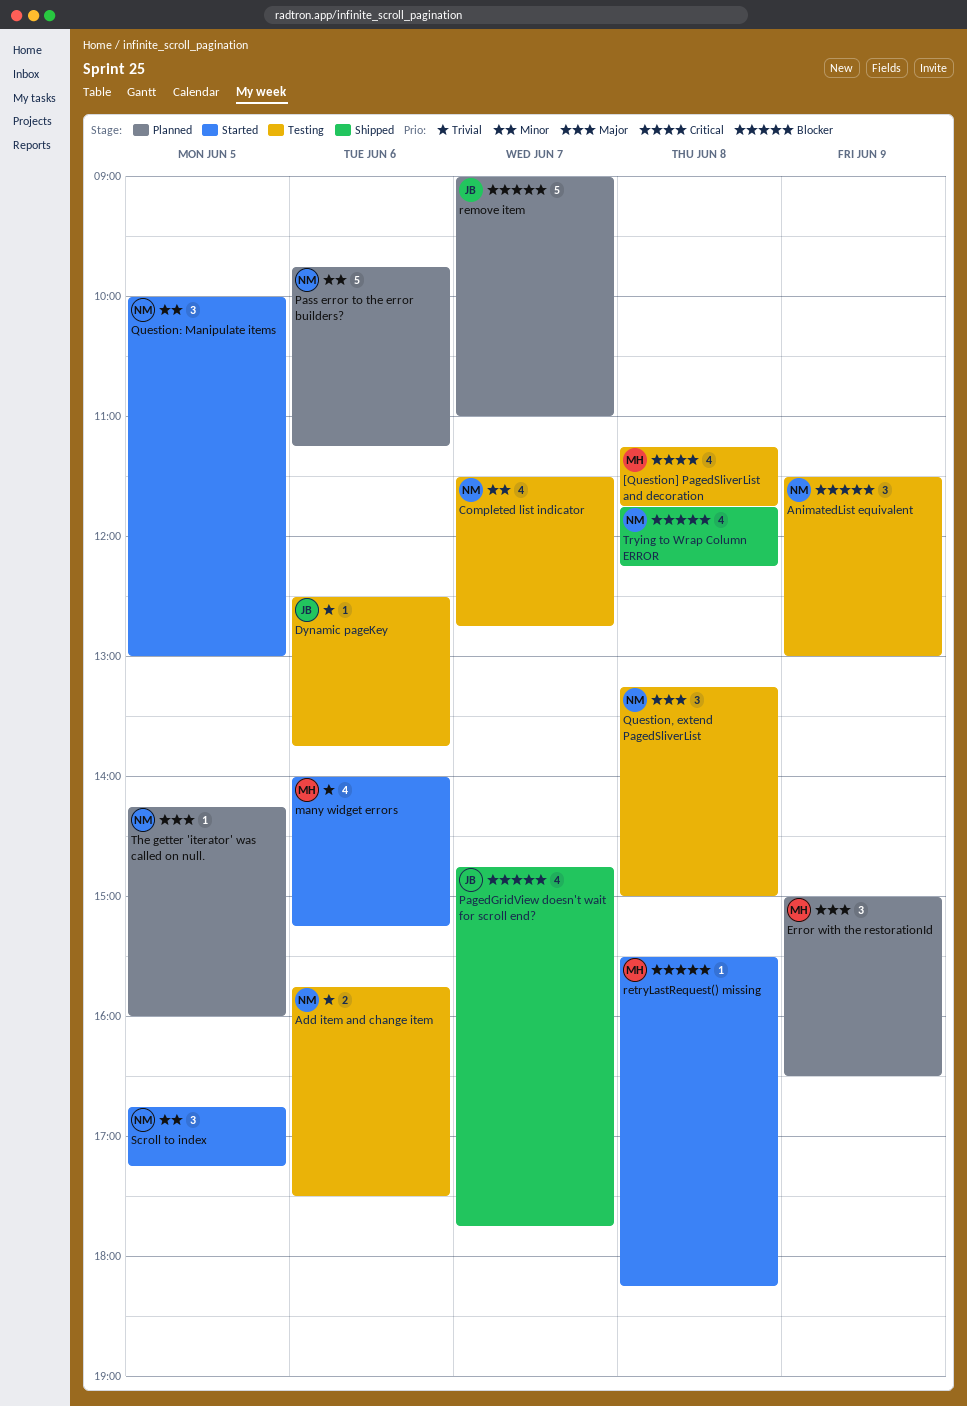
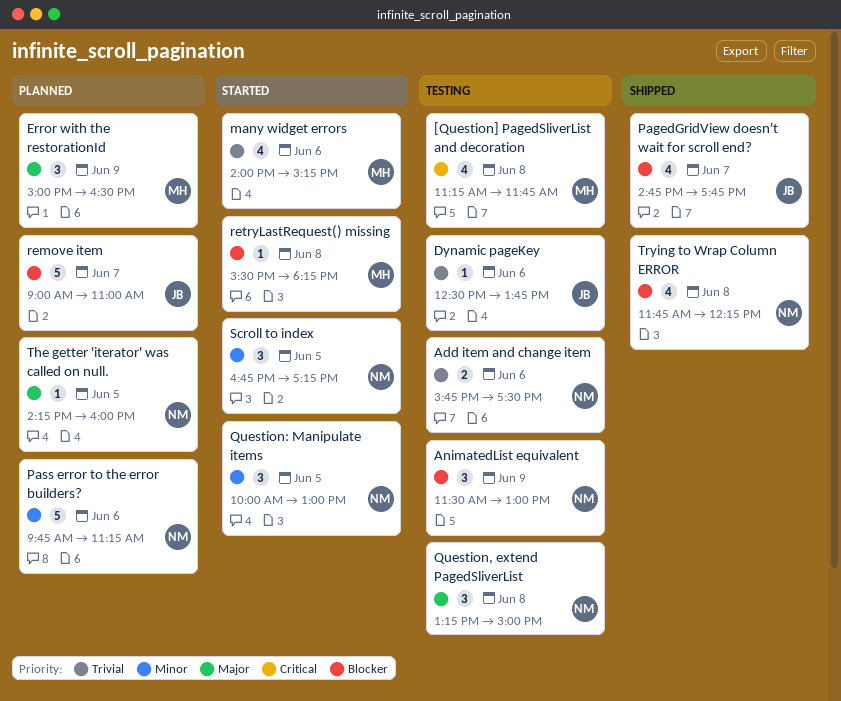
Completed list indicator: present -> none

